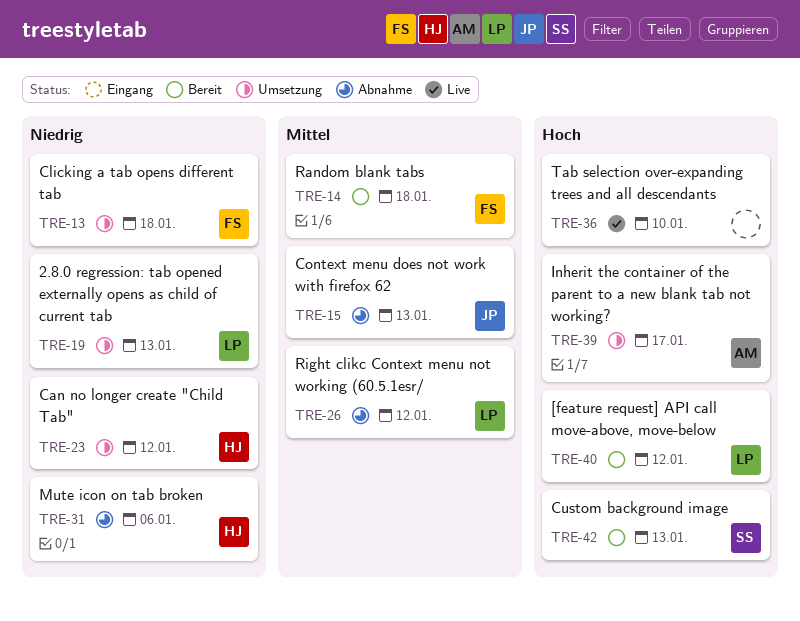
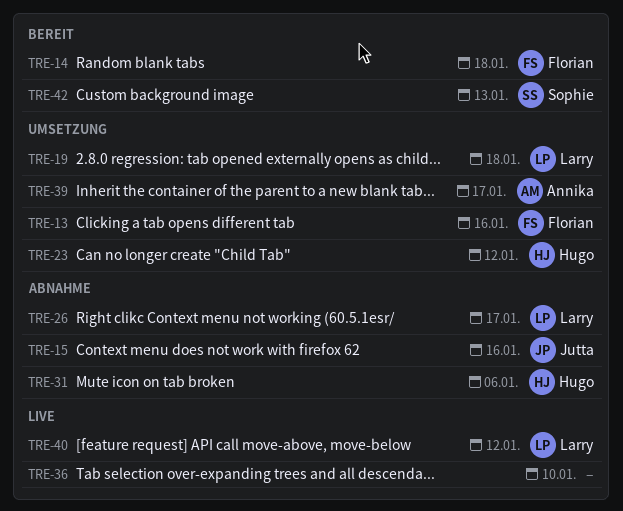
TRE-13, due: Jan 18 -> Jan 16
TRE-15, due: Jan 13 -> Jan 16
TRE-19, due: Jan 13 -> Jan 18
TRE-26, due: Jan 12 -> Jan 17
TRE-40, status: Bereit -> Live

